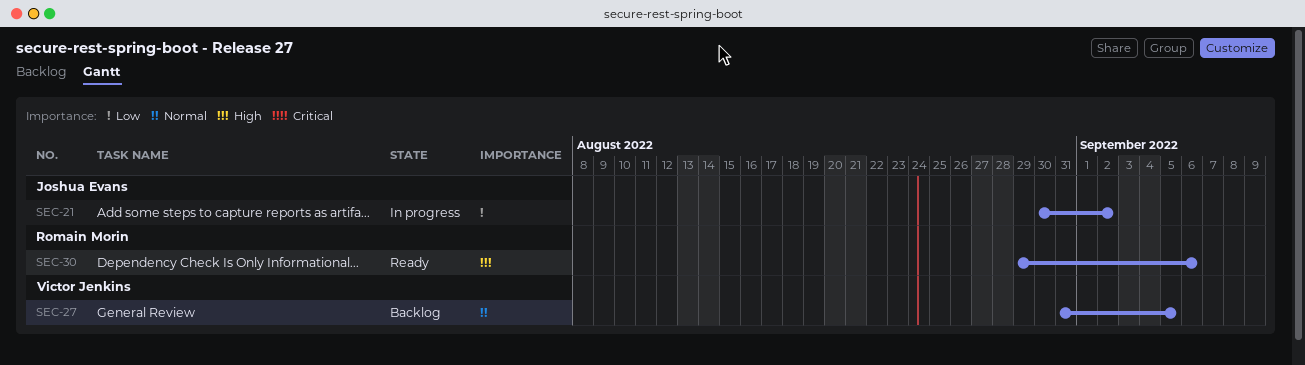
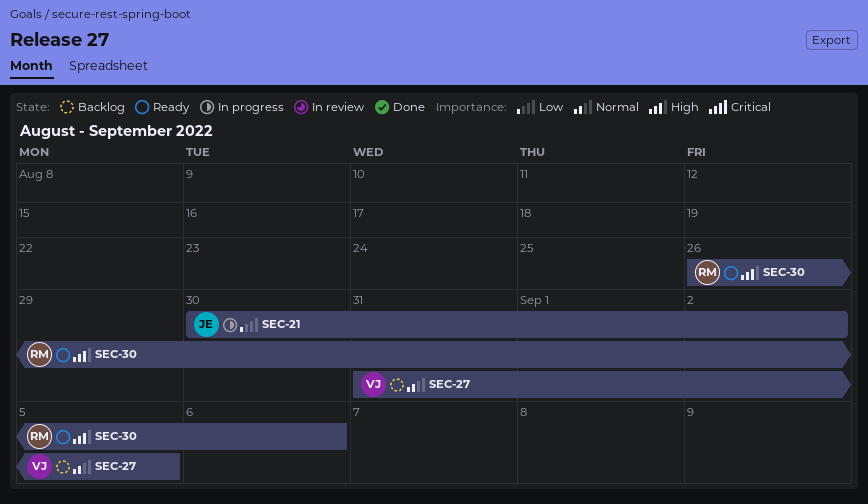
SEC-30, start: Aug 29 -> Aug 26

